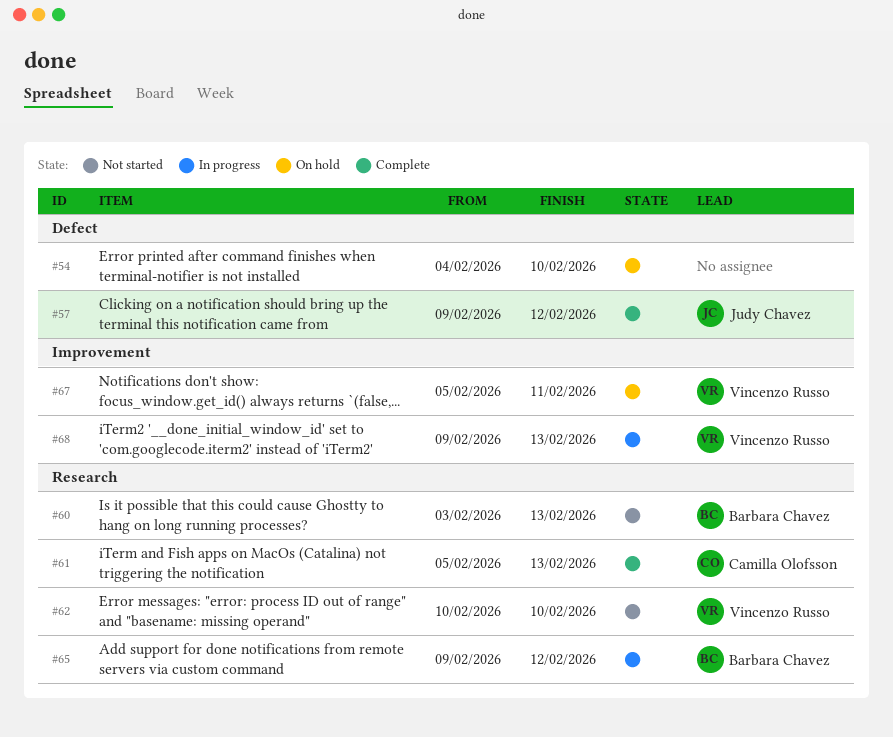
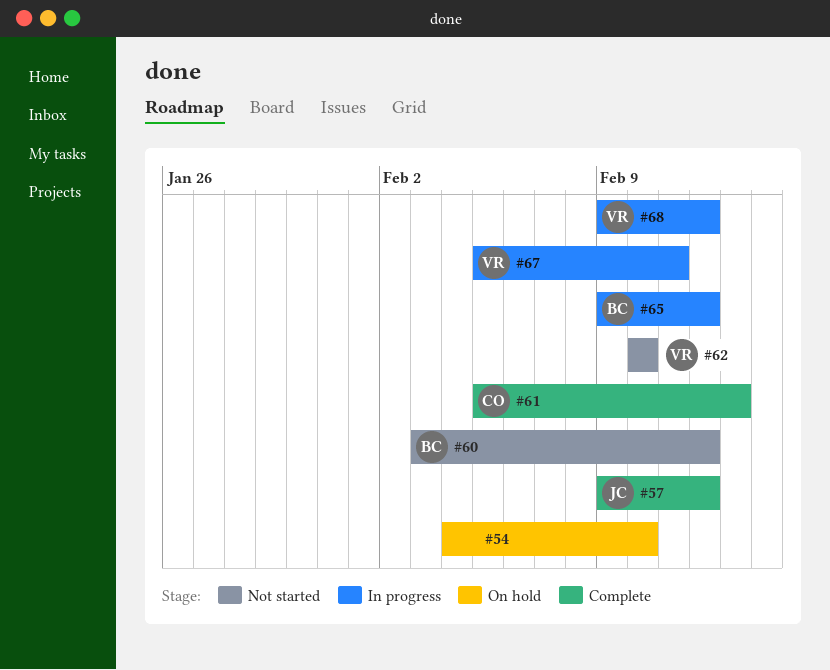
#60, due: Feb 13 -> Feb 12
#67, status: On hold -> In progress
#68, due: Feb 13 -> Feb 12

